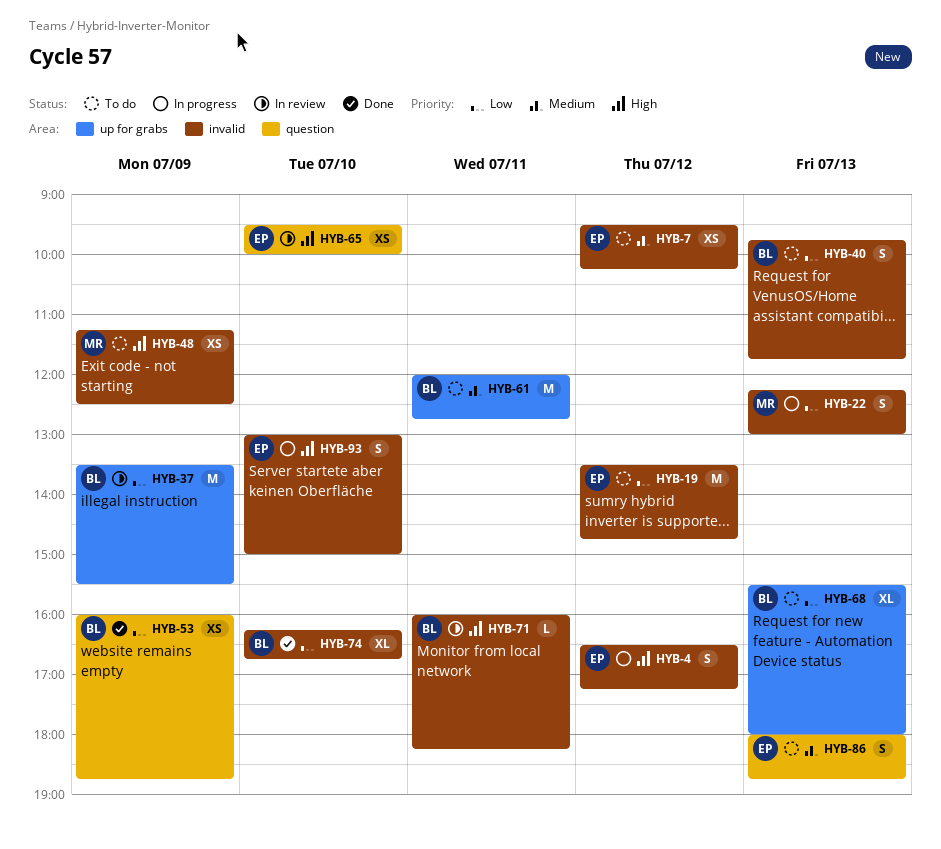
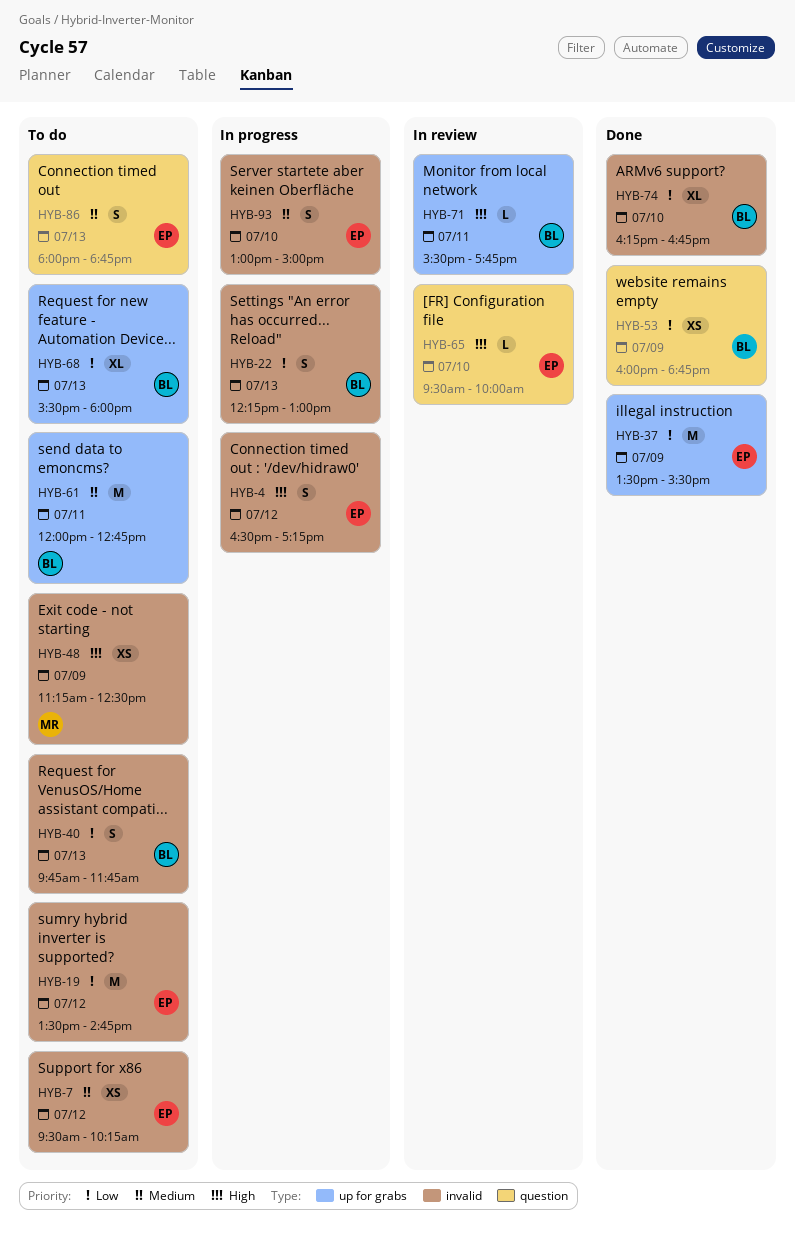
HYB-22, owner: MR -> BL
HYB-37, status: In review -> Done
HYB-37, owner: BL -> EP
HYB-65, estimate: XS -> L
HYB-71, label: invalid -> up for grabs
HYB-71, begins: 16:00 -> 15:30
HYB-71, ends: 18:15 -> 17:45
HYB-93, priority: High -> Medium

